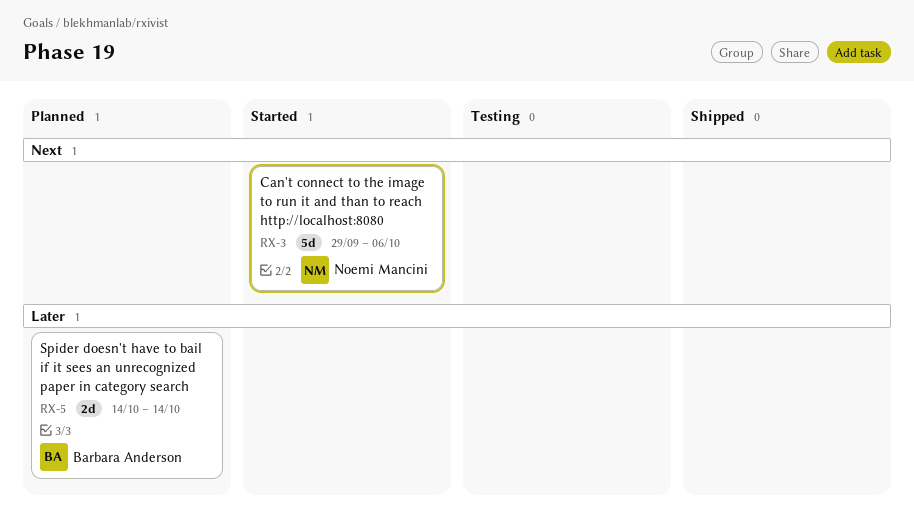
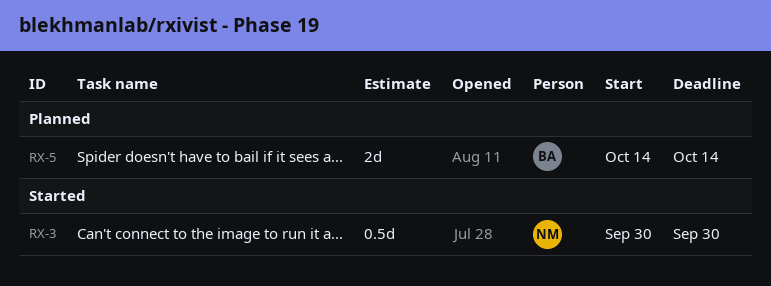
RX-3, estimate: 5d -> 0.5d
RX-3, start: Sep 29 -> Sep 30
RX-3, due: Oct 6 -> Sep 30

